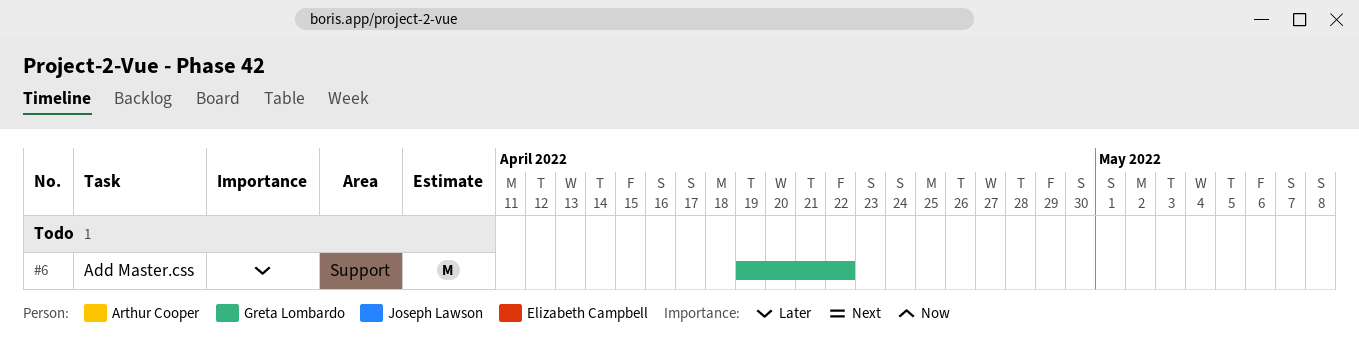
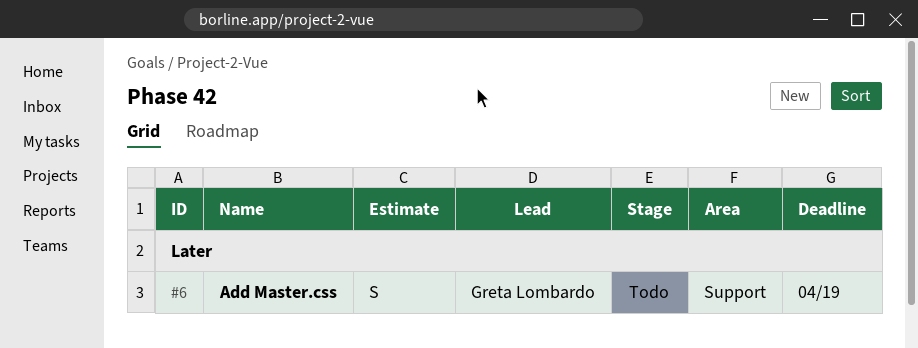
#6, estimate: M -> S
#6, due: Apr 22 -> Apr 19

